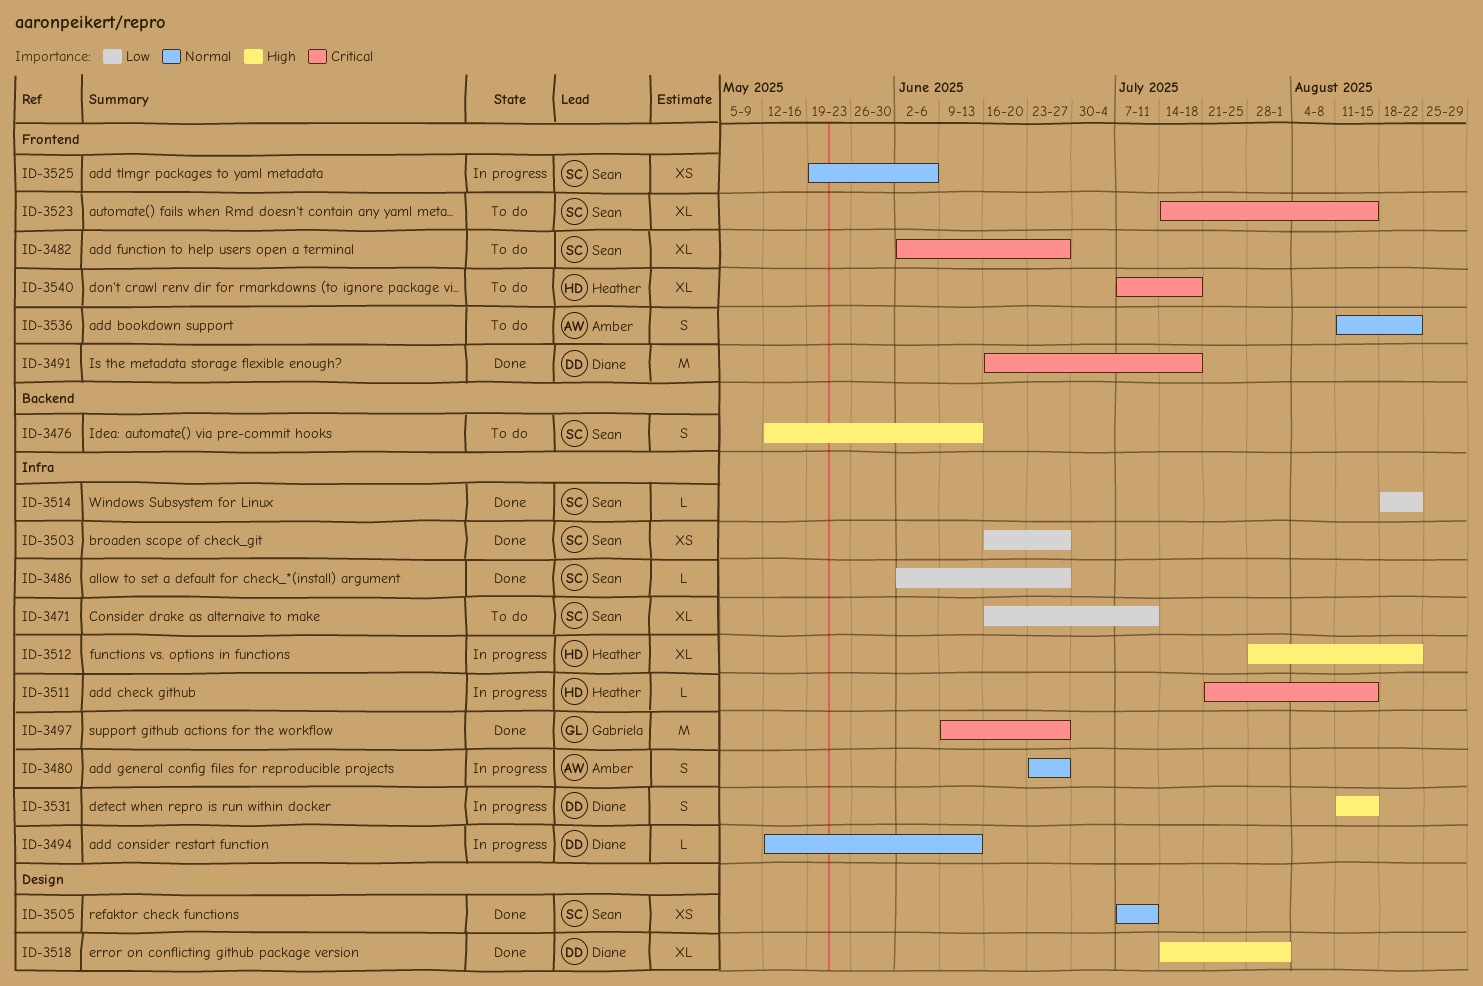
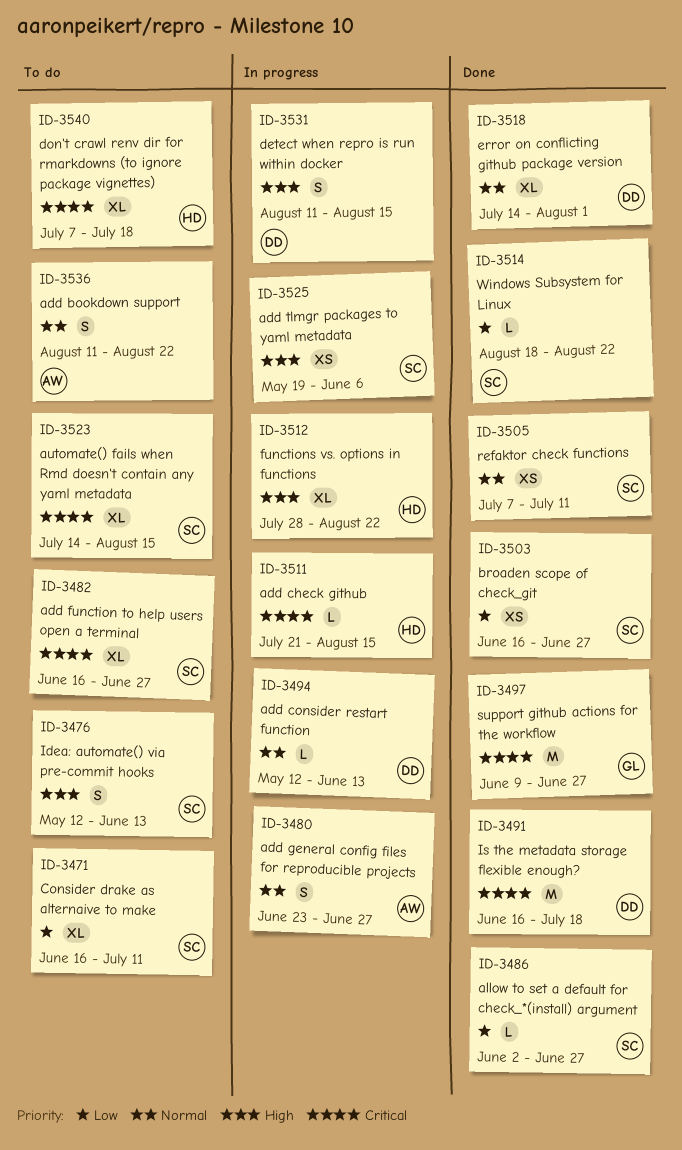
ID-3482, start: Jun 2 -> Jun 16
ID-3518, priority: High -> Normal
ID-3525, priority: Normal -> High

